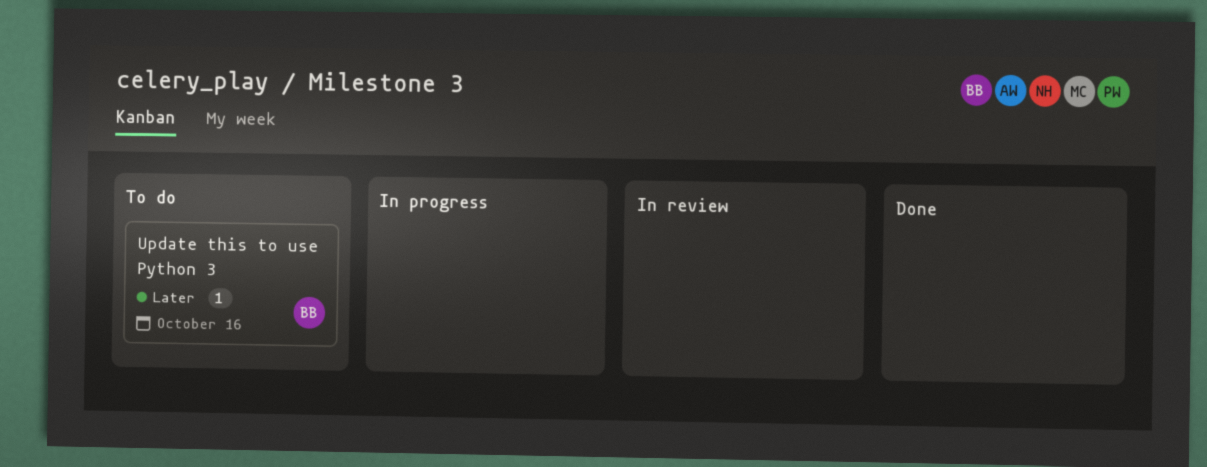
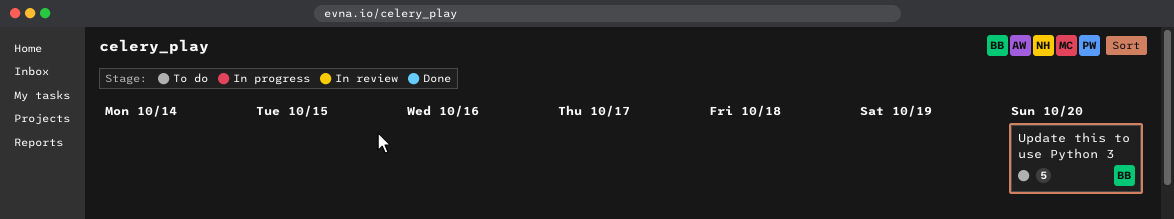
Update this to use Python 3, estimate: 1 -> 5
Update this to use Python 3, due: Oct 16 -> Oct 20

